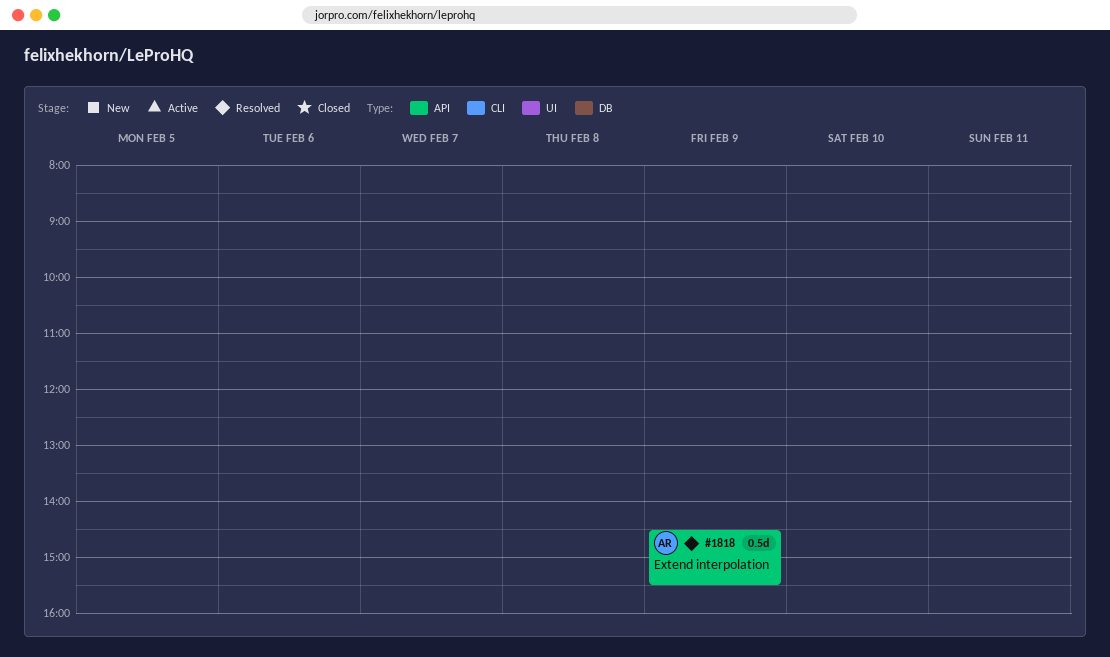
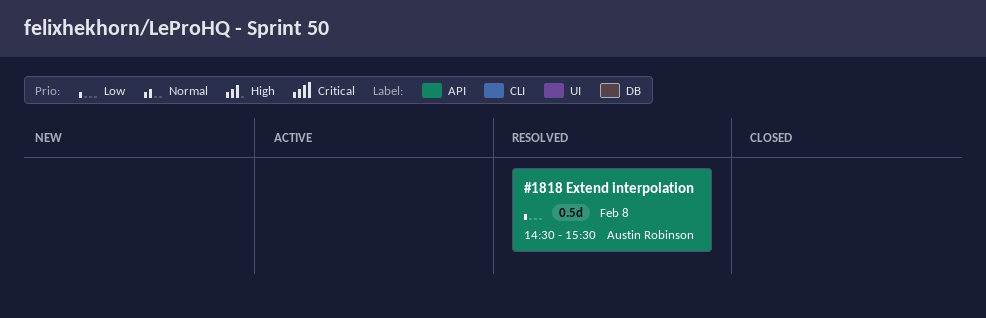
#1818, day: Feb 9 -> Feb 8

